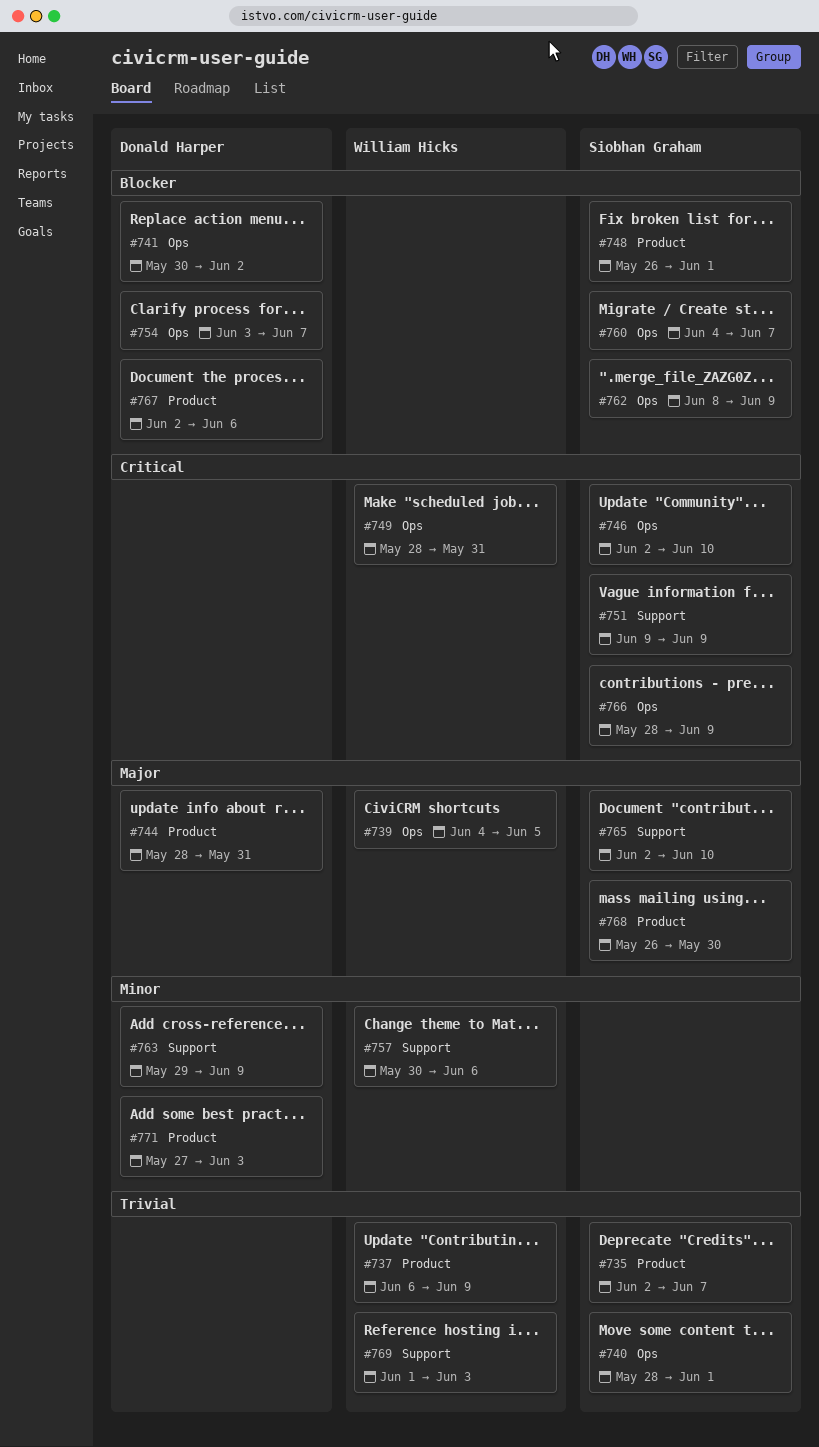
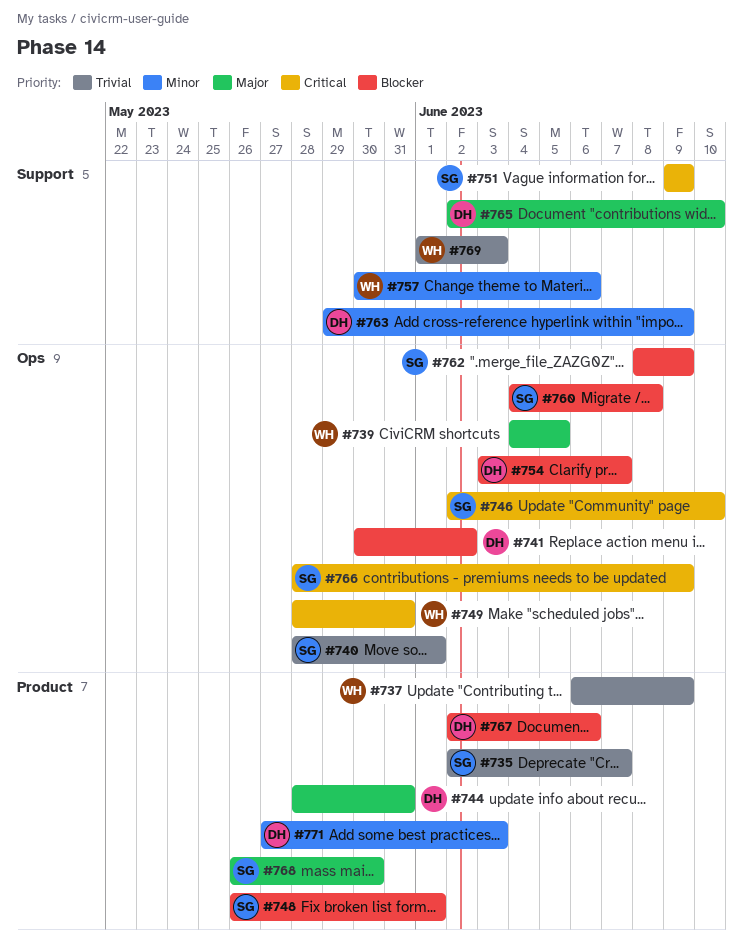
#760, due: Jun 7 -> Jun 8
#765, owner: Siobhan Graham -> Donald Harper

